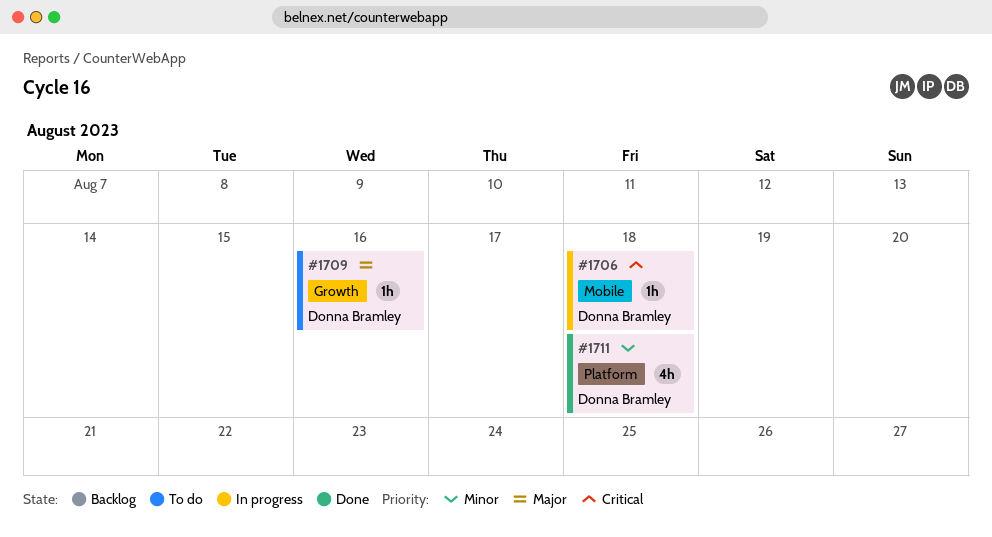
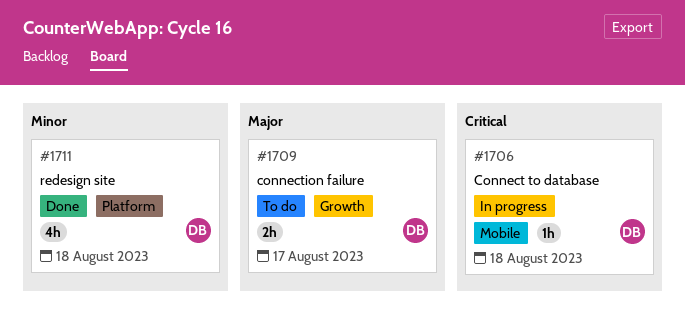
#1709, estimate: 1h -> 2h
#1709, due: Aug 16 -> Aug 17

